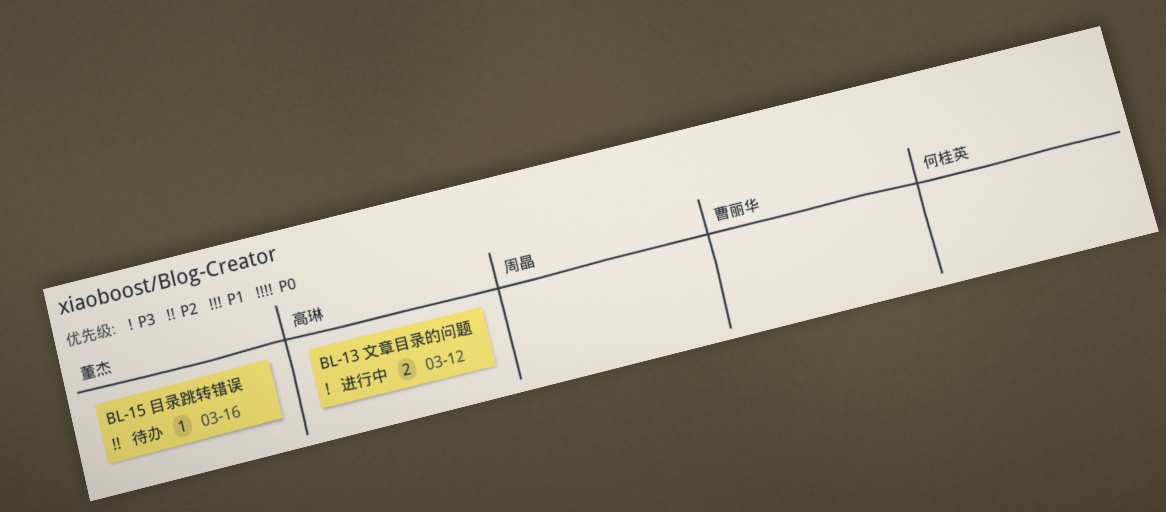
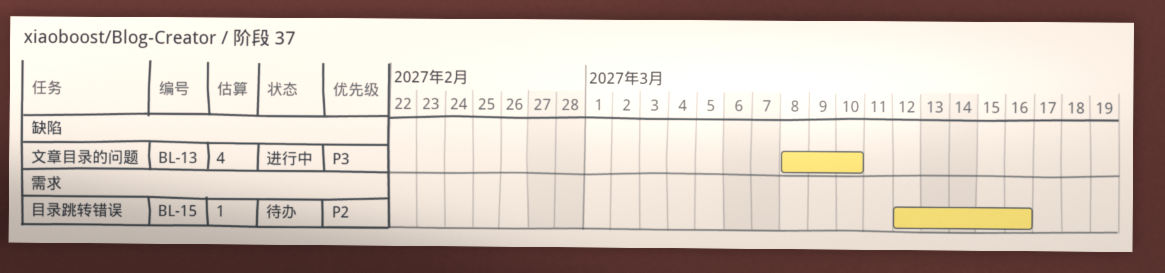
BL-13, estimate: 2 -> 4
BL-13, due: Mar 12 -> Mar 10

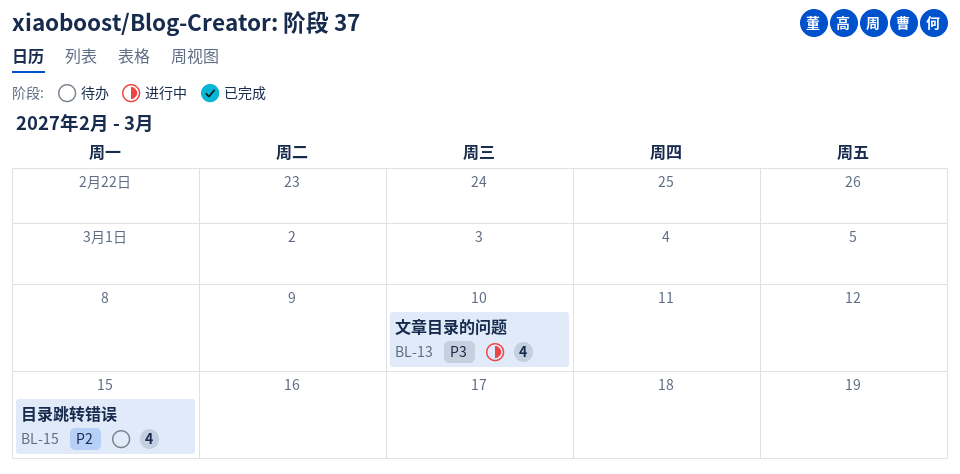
BL-15, estimate: 1 -> 4
BL-15, due: Mar 16 -> Mar 15

